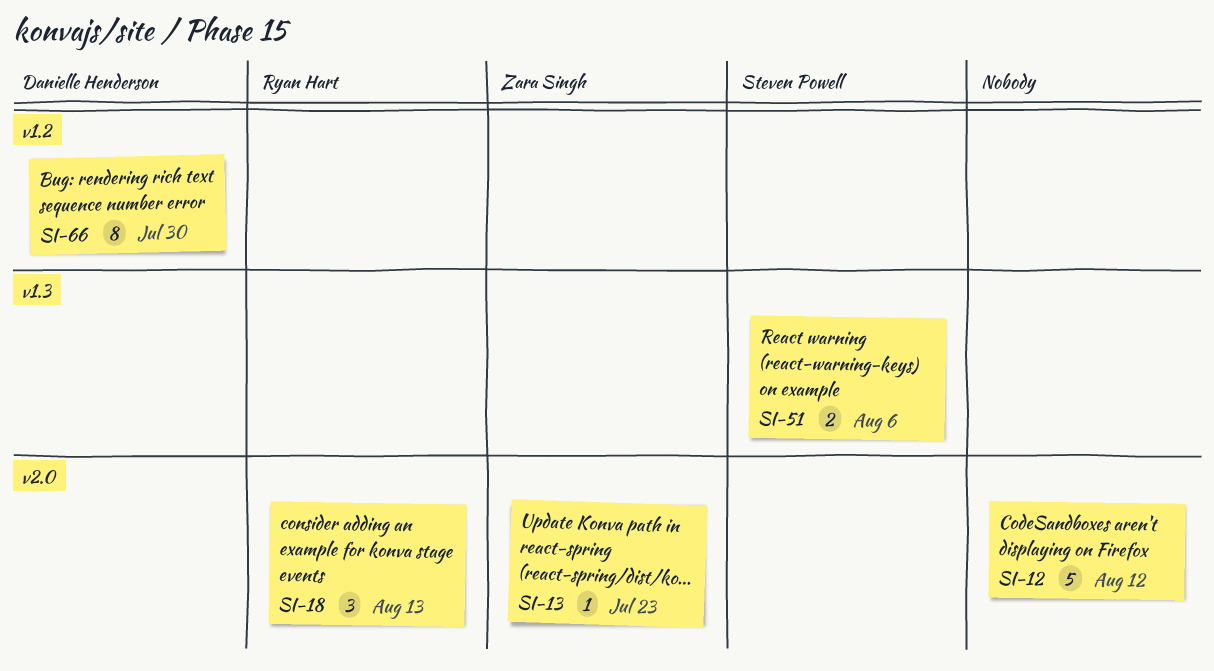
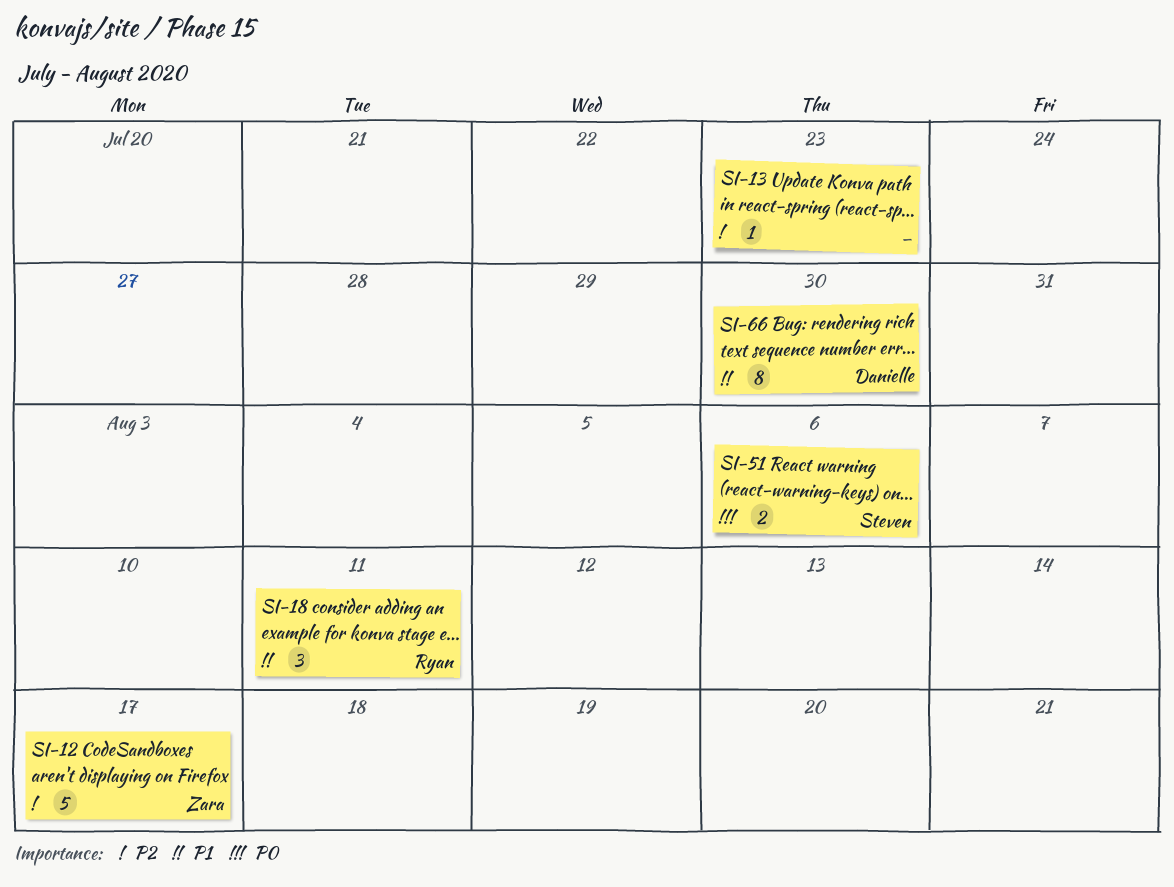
SI-12, owner: none -> Zara Singh
SI-12, due: Aug 12 -> Aug 17
SI-13, owner: Zara Singh -> none
SI-18, due: Aug 13 -> Aug 11

